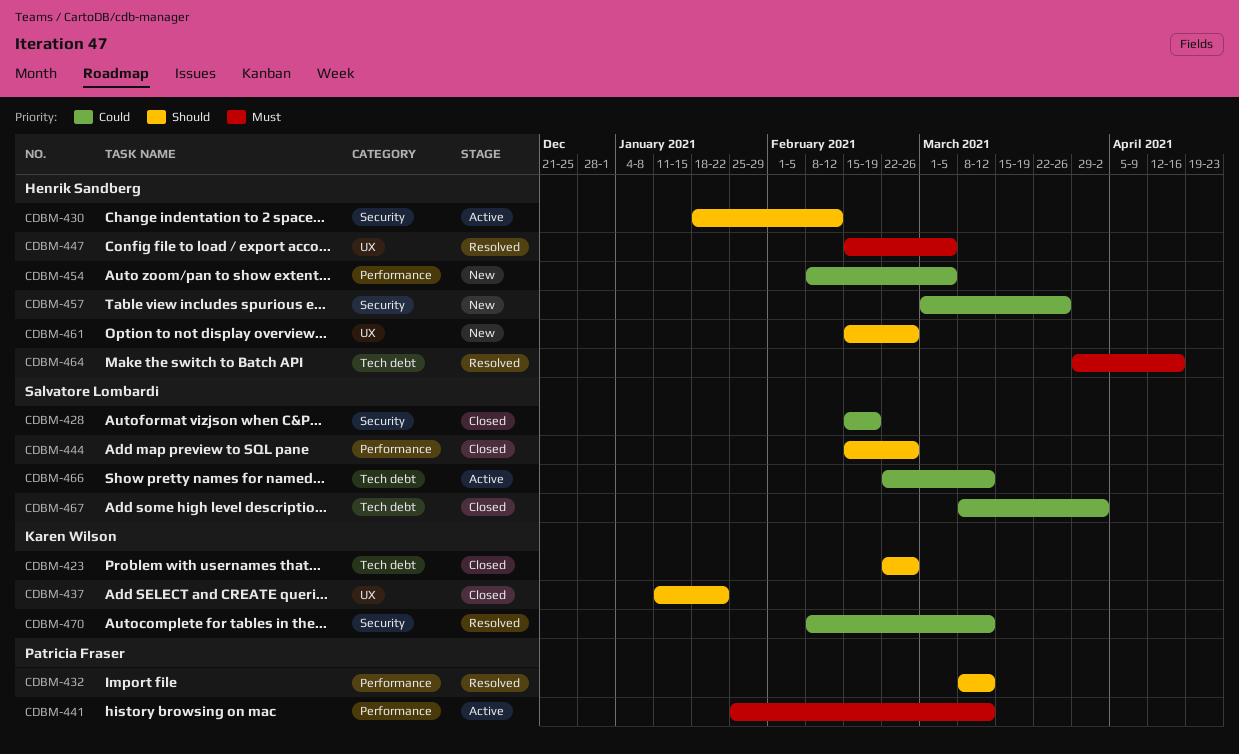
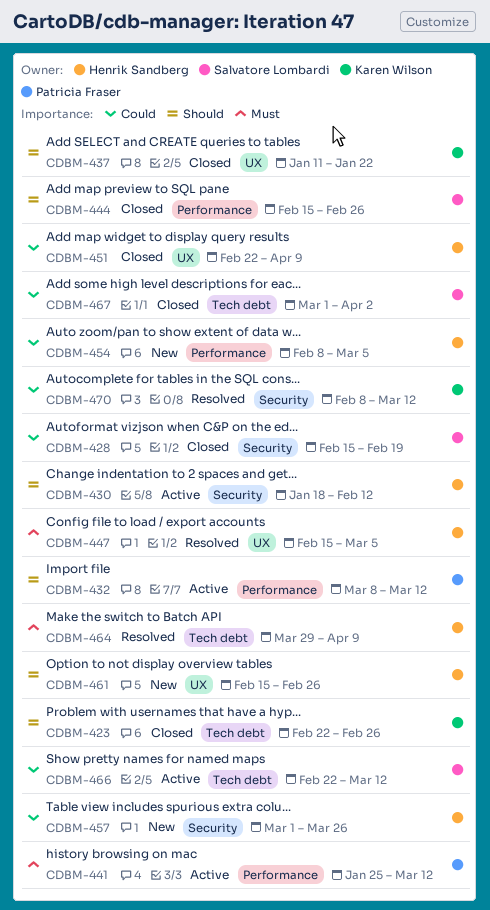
CDBM-432, status: Resolved -> Active
CDBM-451: none -> present
CDBM-464, due: Apr 16 -> Apr 9
CDBM-467, start: Mar 8 -> Mar 1

